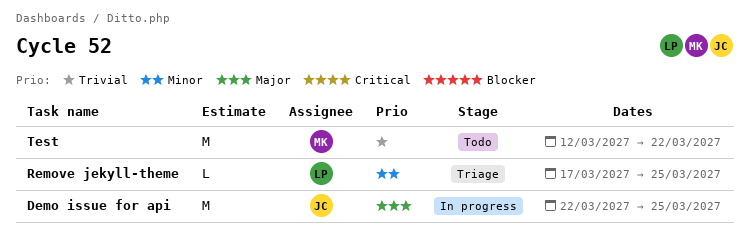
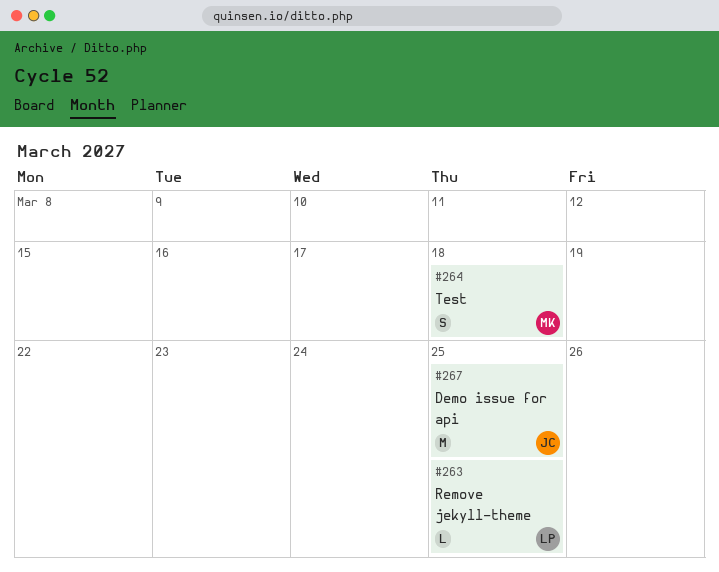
Test, estimate: M -> S
Test, due: Mar 22 -> Mar 18

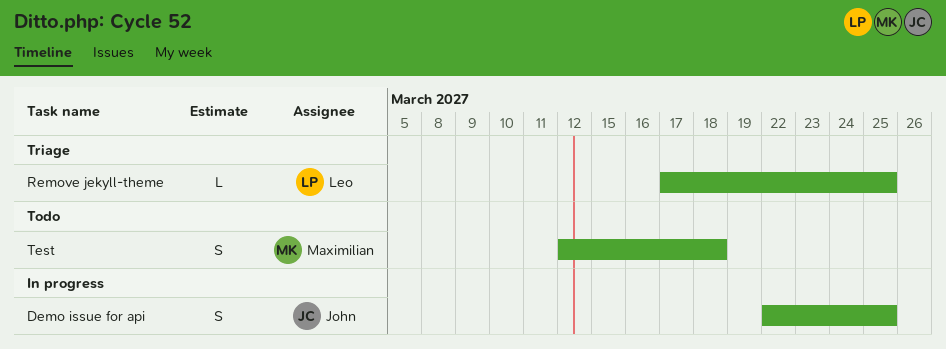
Demo issue for api, estimate: M -> S

